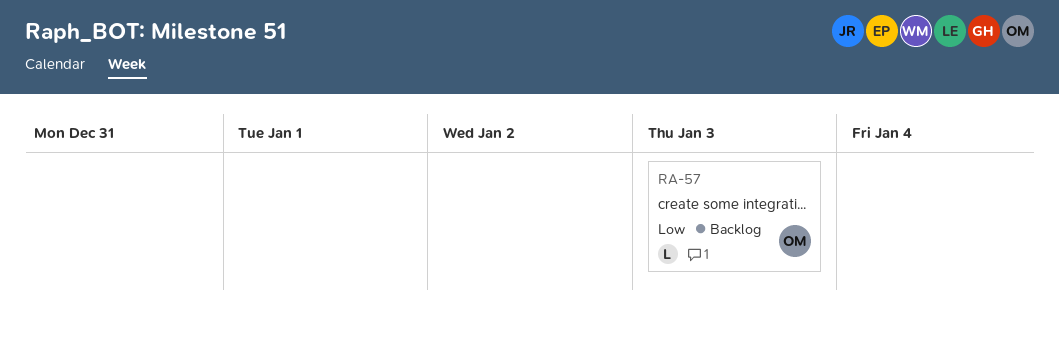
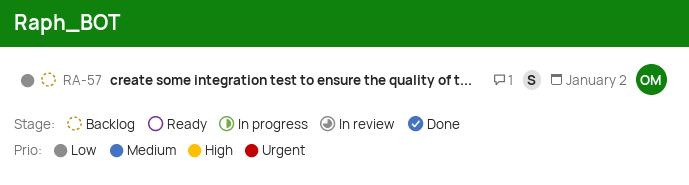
RA-57, estimate: L -> S
RA-57, due: Jan 3 -> Jan 2

